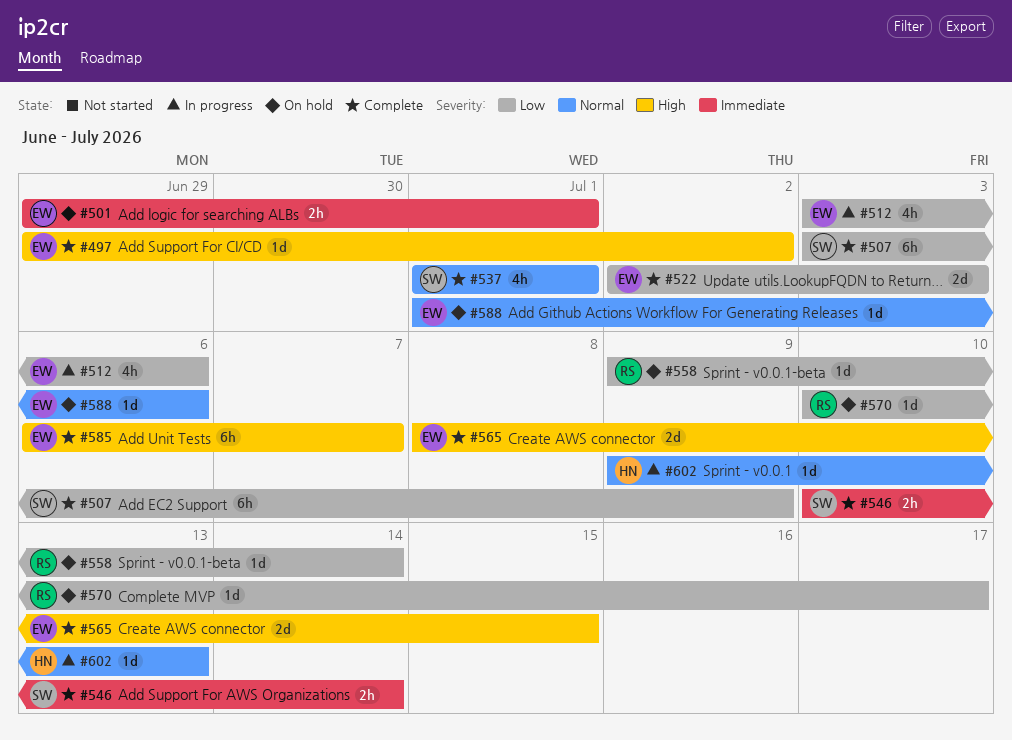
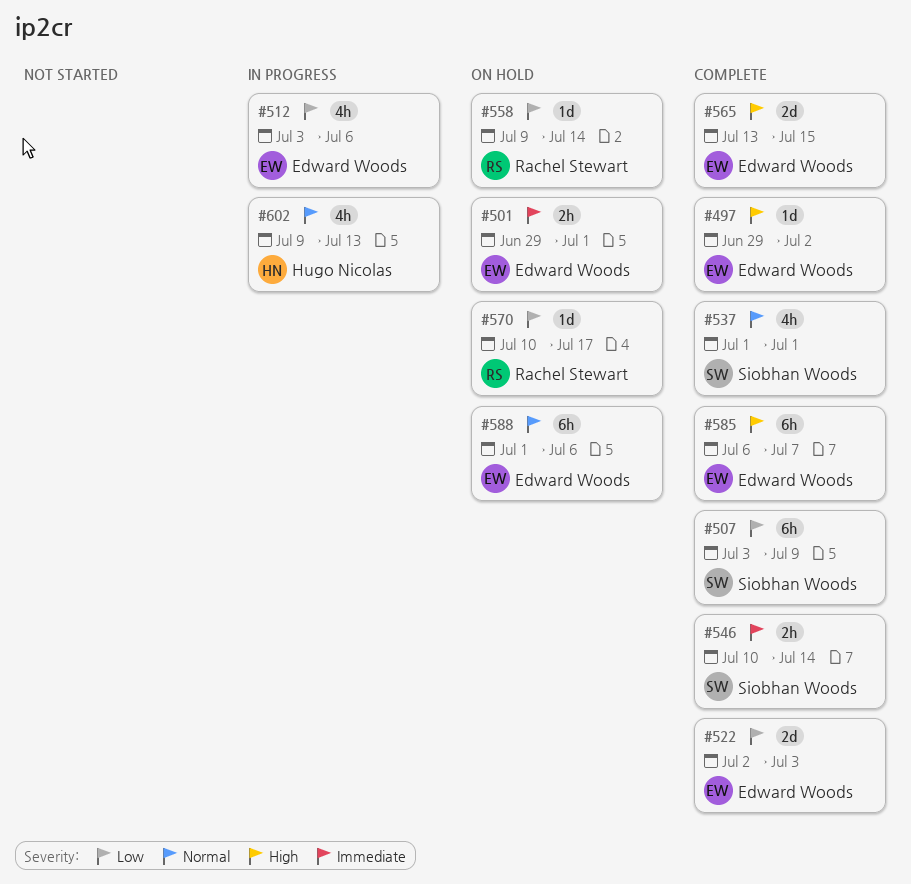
#565, start: Jul 8 -> Jul 13
#588, estimate: 1d -> 6h
#602, estimate: 1d -> 4h

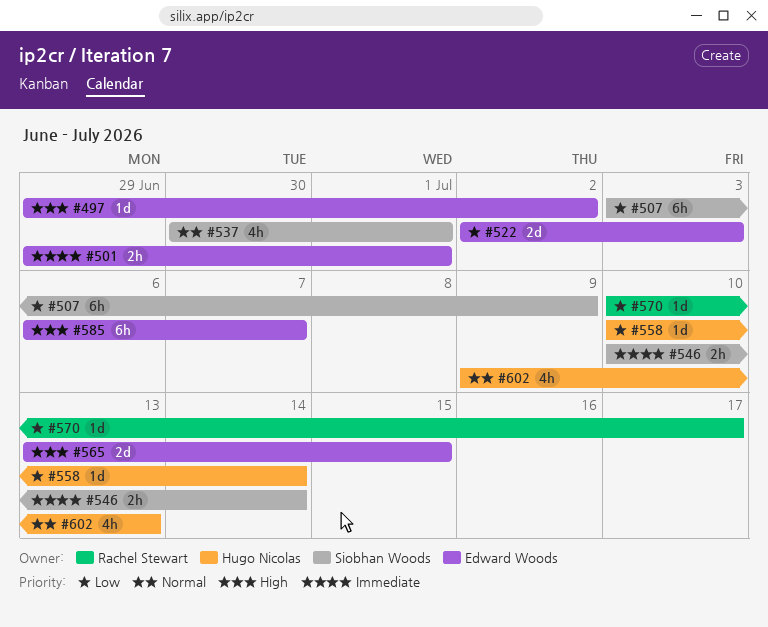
#512: present -> none
#537, start: Jul 1 -> Jun 30
#558, owner: Rachel Stewart -> Hugo Nicolas
#558, start: Jul 9 -> Jul 10
#588: present -> none

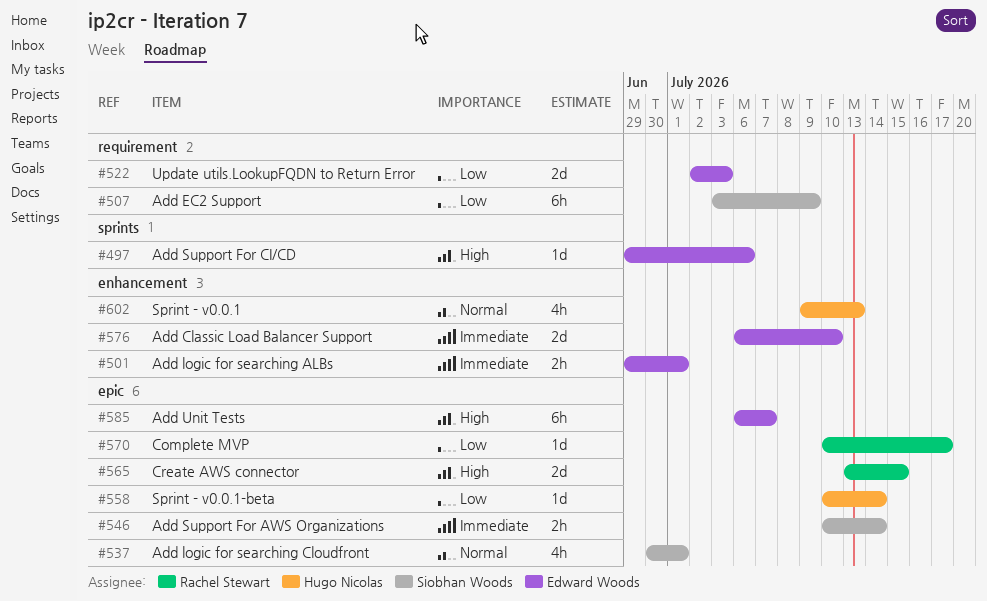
#497, due: Jul 2 -> Jul 6
#565, owner: Edward Woods -> Rachel Stewart
#576: none -> present

